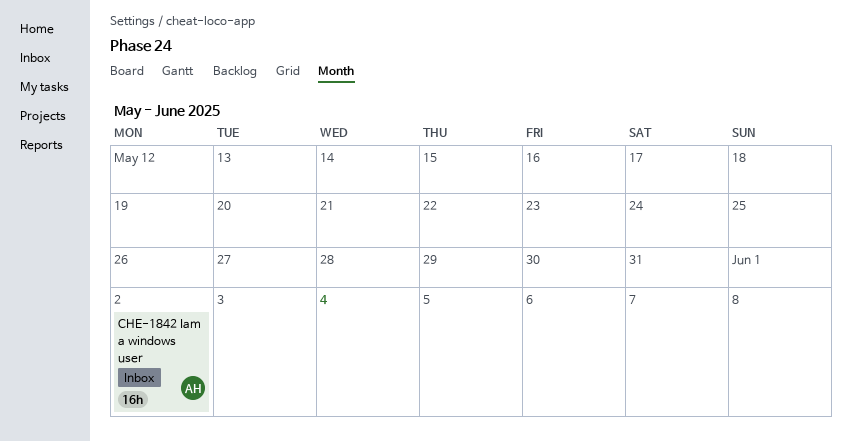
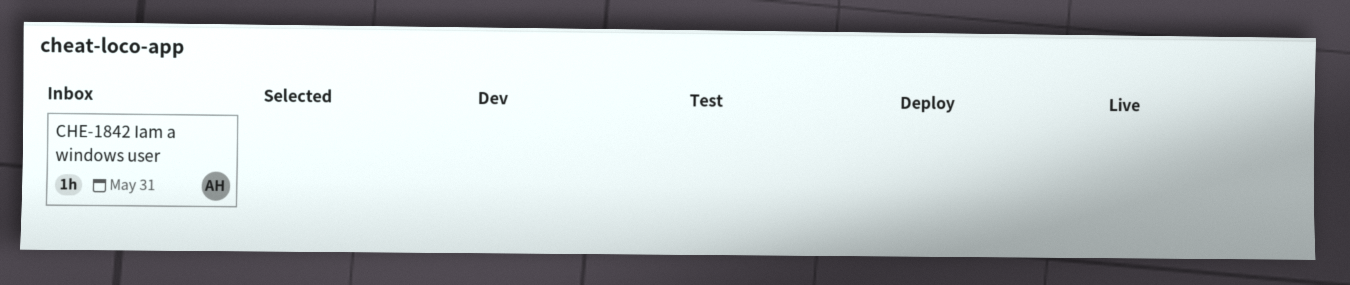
CHE-1842, estimate: 16h -> 1h
CHE-1842, due: Jun 2 -> May 31

